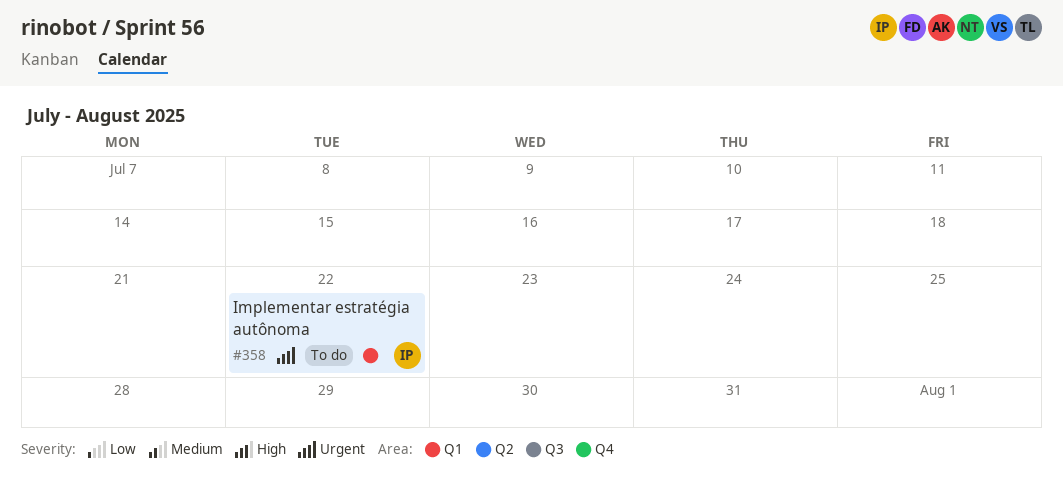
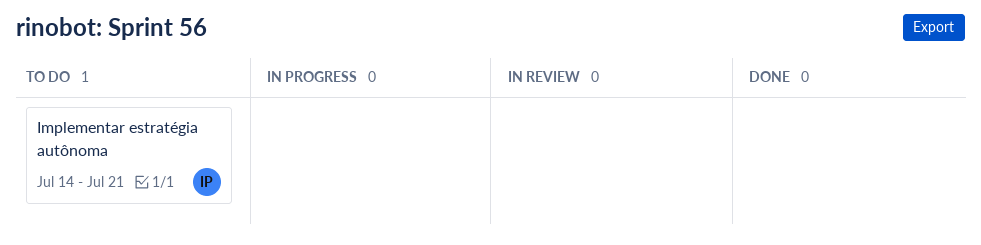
Implementar estratégia autônoma, due: Jul 22 -> Jul 21

